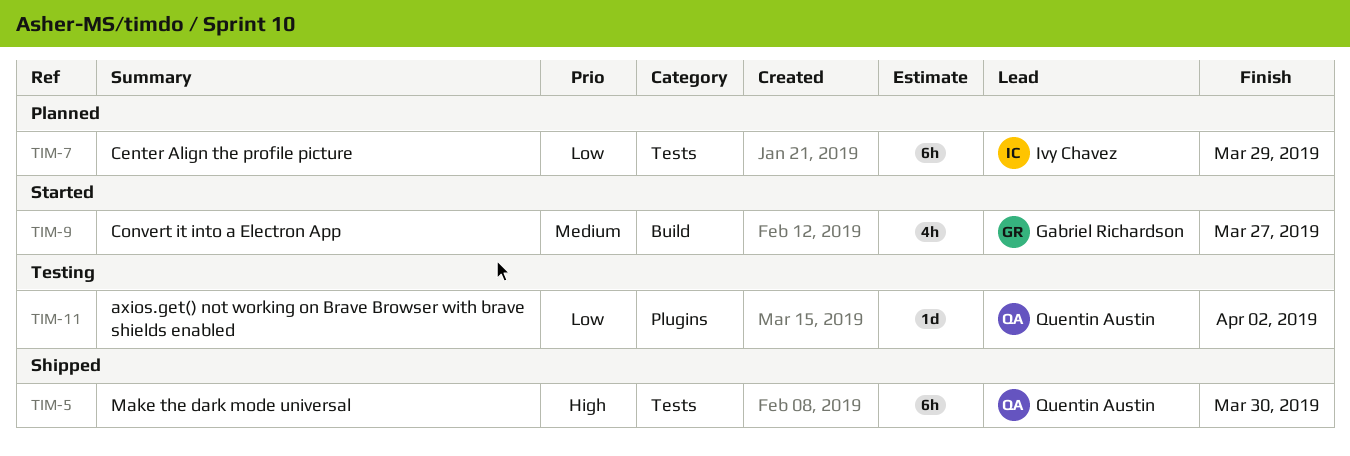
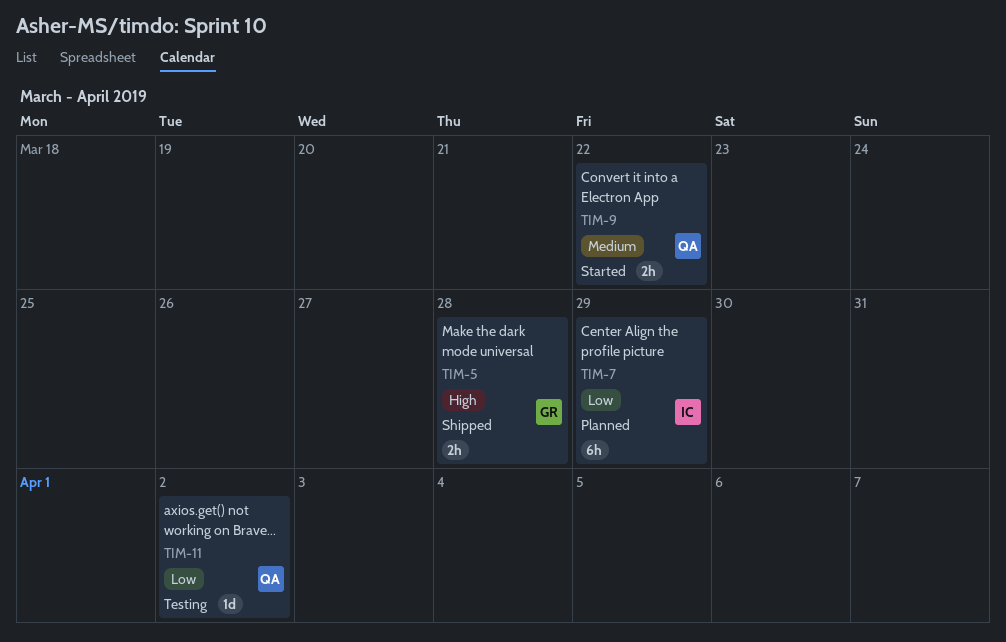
TIM-5, owner: Quentin Austin -> Gabriel Richardson
TIM-5, estimate: 6h -> 2h
TIM-5, due: Mar 30 -> Mar 28
TIM-9, owner: Gabriel Richardson -> Quentin Austin
TIM-9, estimate: 4h -> 2h
TIM-9, due: Mar 27 -> Mar 22

